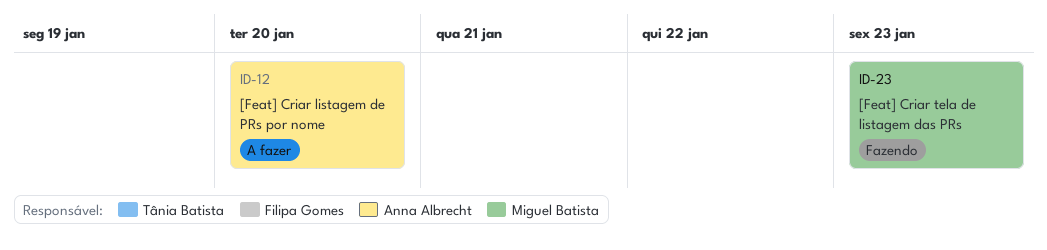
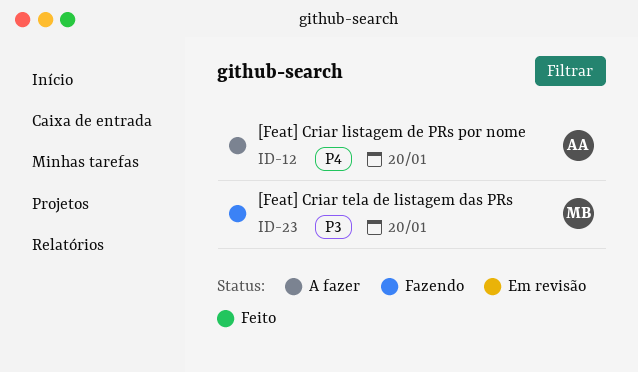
ID-23, due: Jan 23 -> Jan 20

